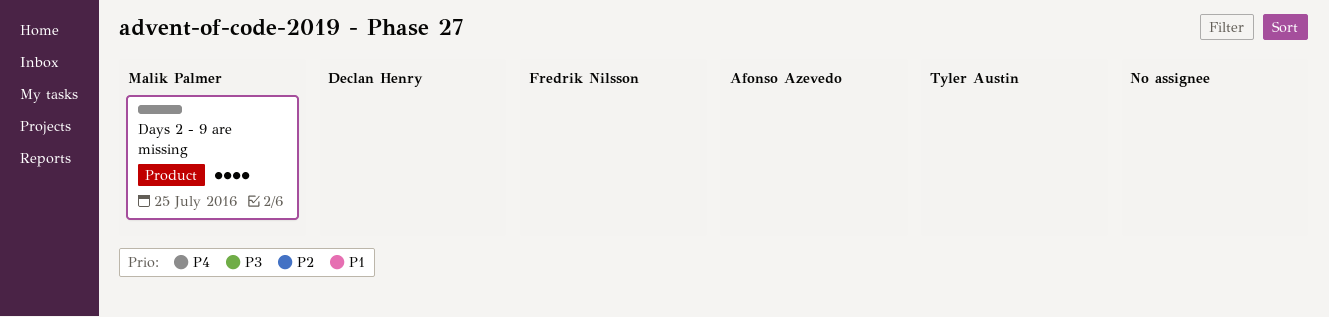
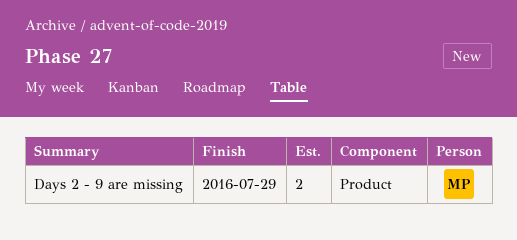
Days 2 - 9 are missing, estimate: 4 -> 2
Days 2 - 9 are missing, due: Jul 25 -> Jul 29

